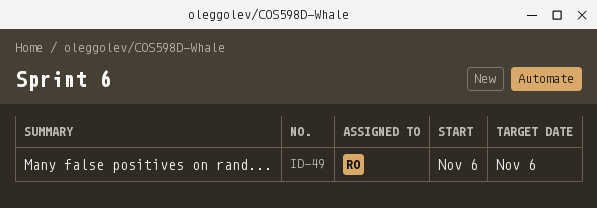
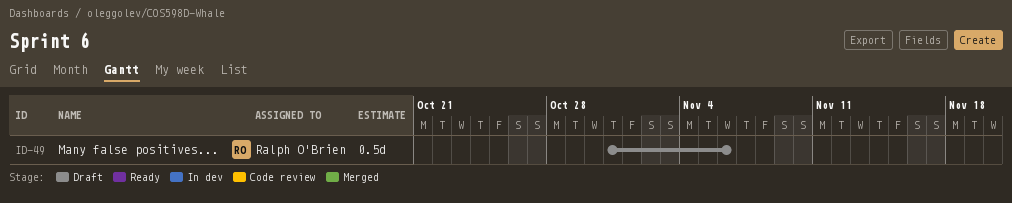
ID-49, start: Nov 6 -> Oct 31

